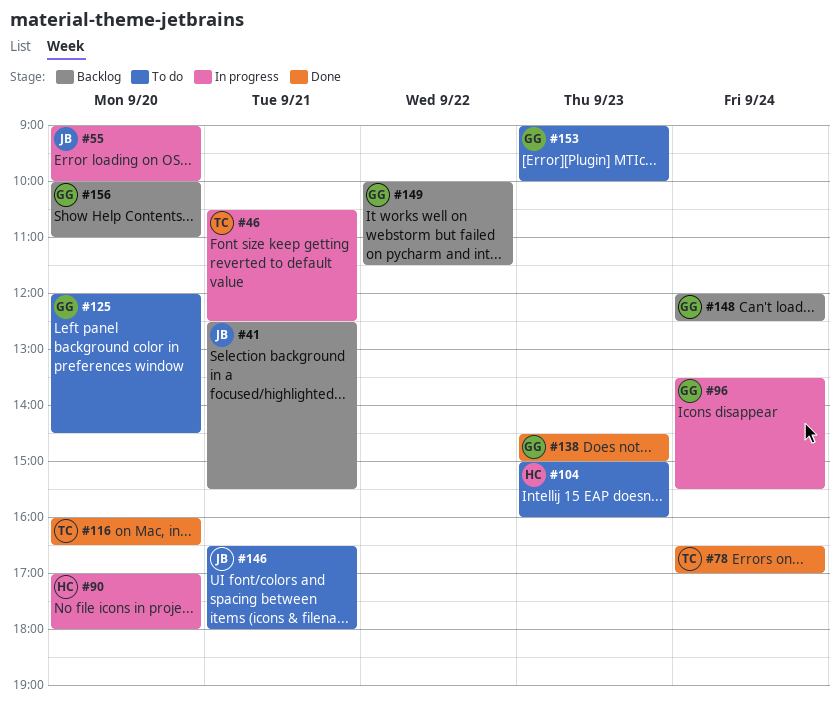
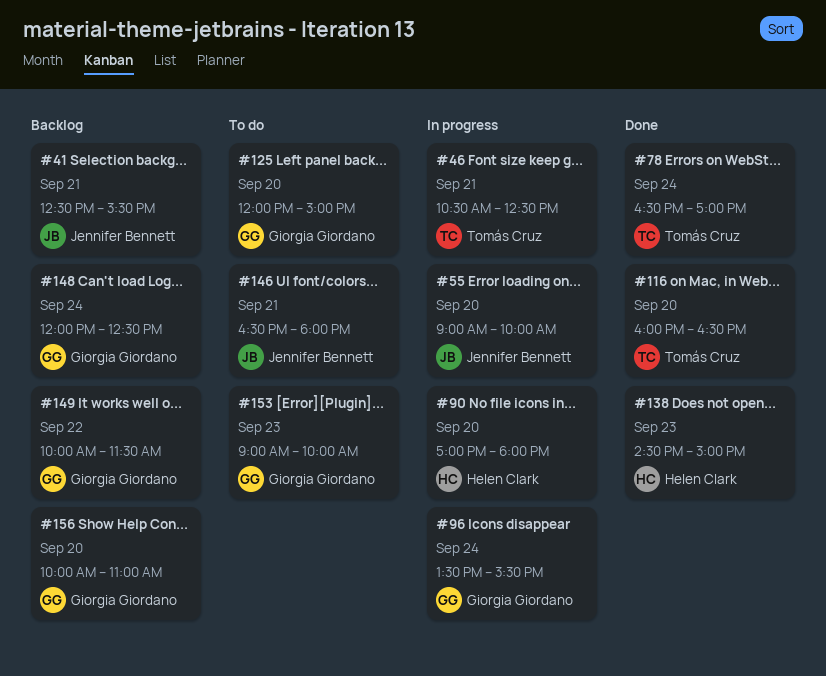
#104: present -> none
#125, ends: 14:30 -> 15:00
#138, owner: Giorgia Giordano -> Helen Clark

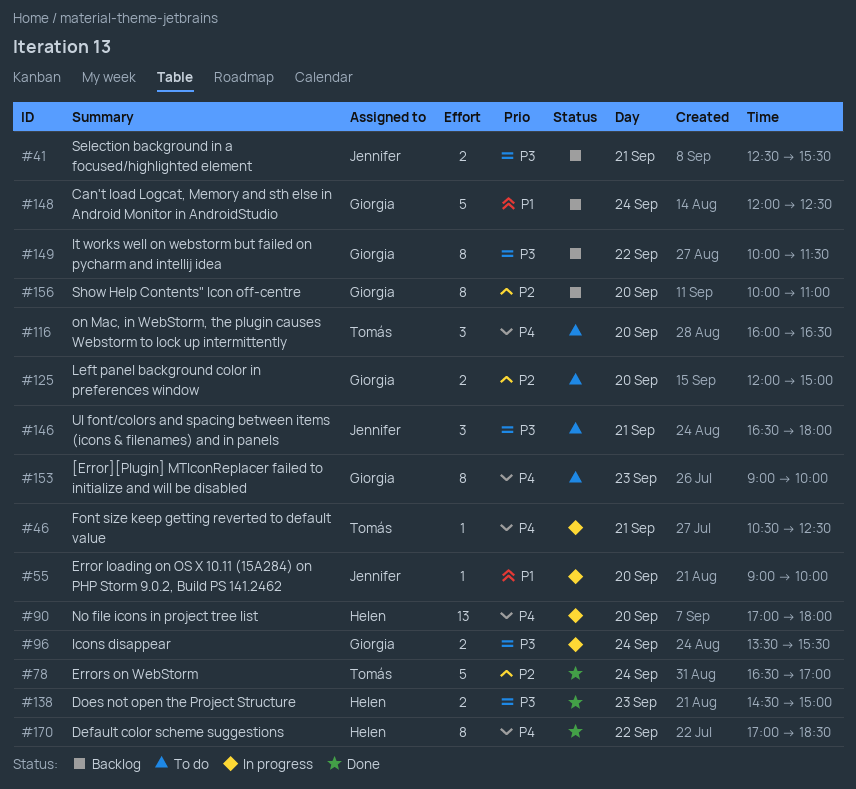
#116, status: Done -> To do
#170: none -> present

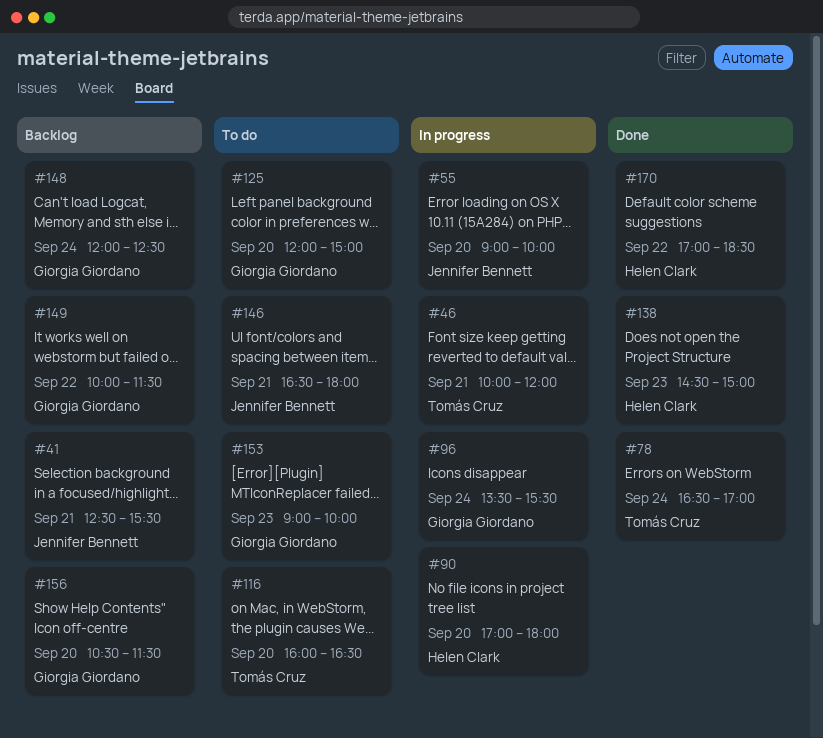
#46, begins: 10:30 -> 10:00
#46, ends: 12:30 -> 12:00
#156, begins: 10:00 -> 10:30
#156, ends: 11:00 -> 11:30

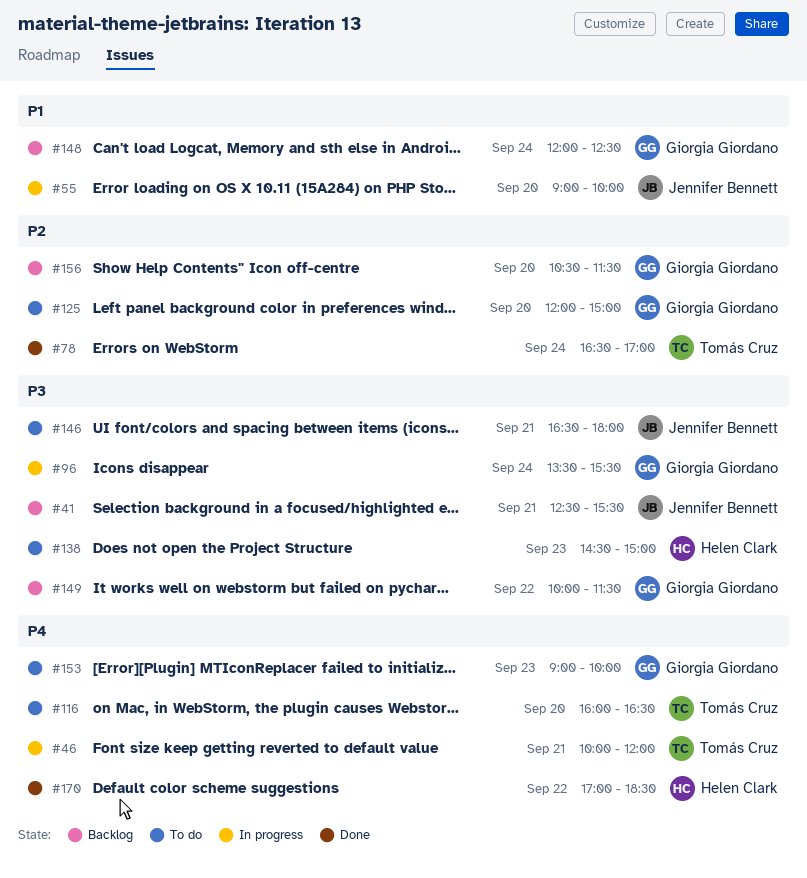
#90: present -> none
#138, status: Done -> To do

